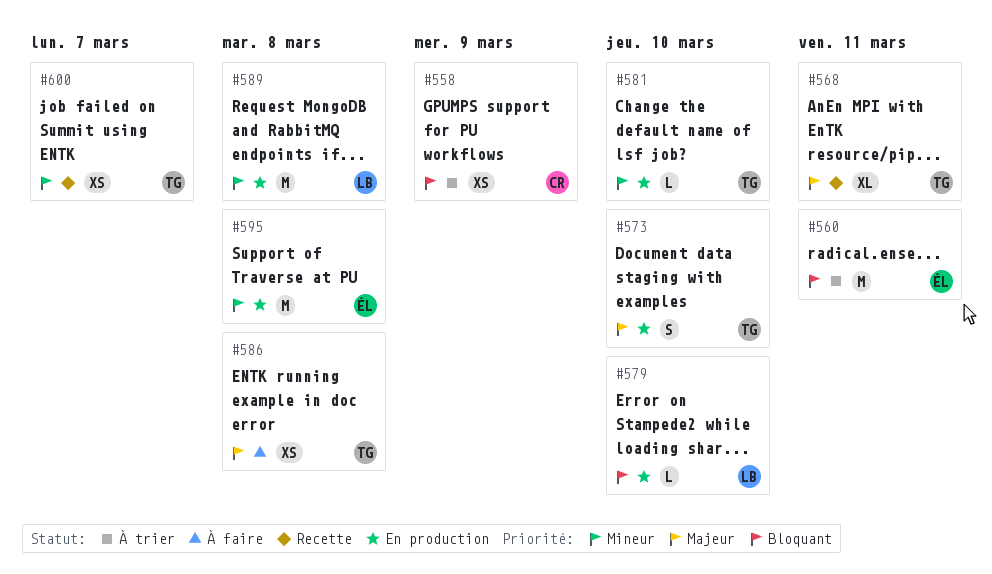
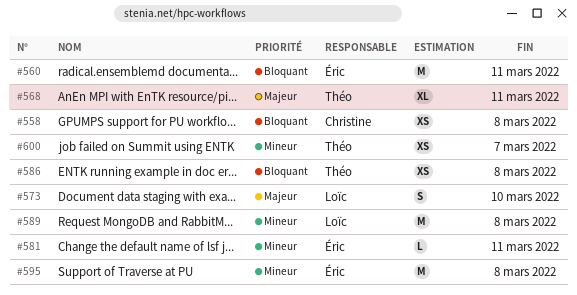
#558, due: Mar 9 -> Mar 8
#573, owner: Théo -> Loïc
#579: present -> none
#581, owner: Théo -> Éric
#581, due: Mar 10 -> Mar 11
#586, priority: Majeur -> Bloquant

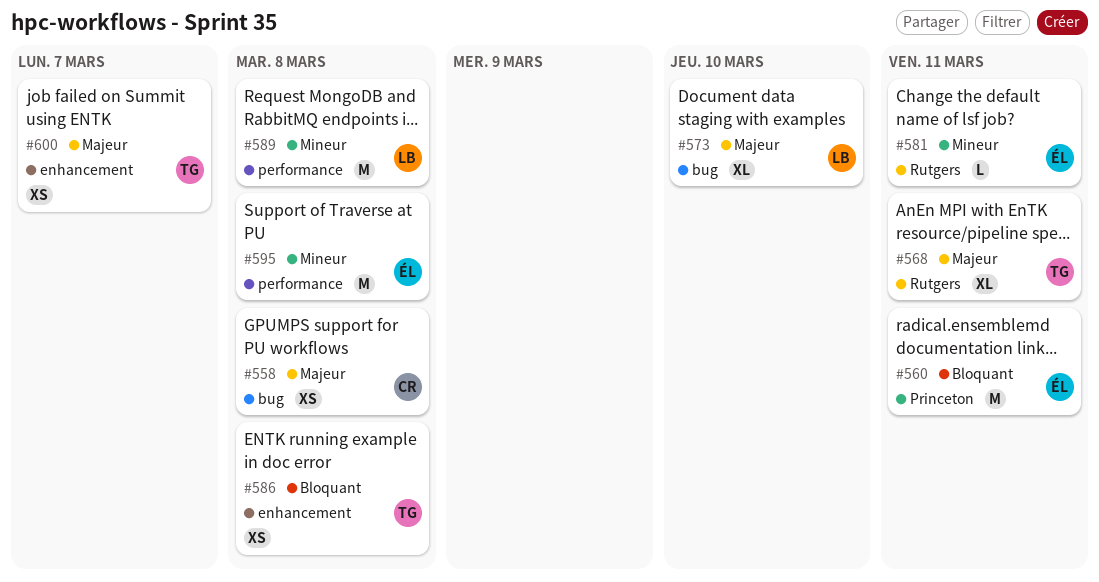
#558, priority: Bloquant -> Majeur
#573, estimate: S -> XL
#600, priority: Mineur -> Majeur

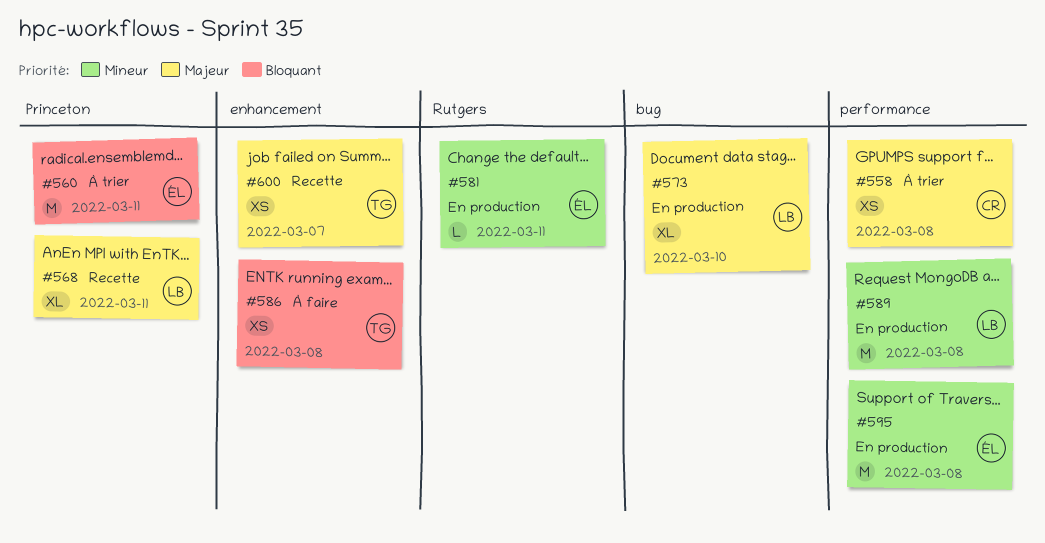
#558, label: bug -> performance
#568, owner: TG -> LB
#568, label: Rutgers -> Princeton

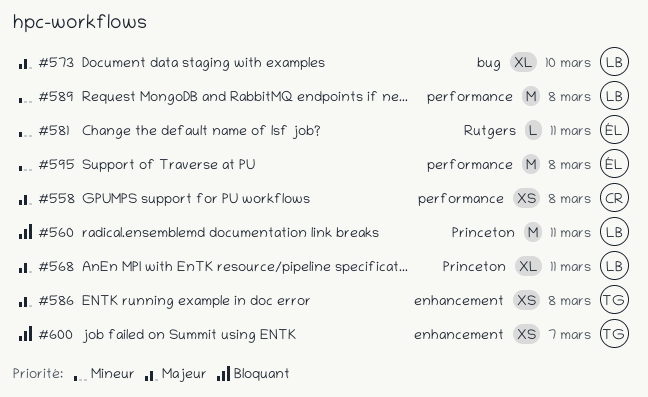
#560, owner: ÉL -> LB
#586, priority: Bloquant -> Majeur
#600, priority: Majeur -> Bloquant

